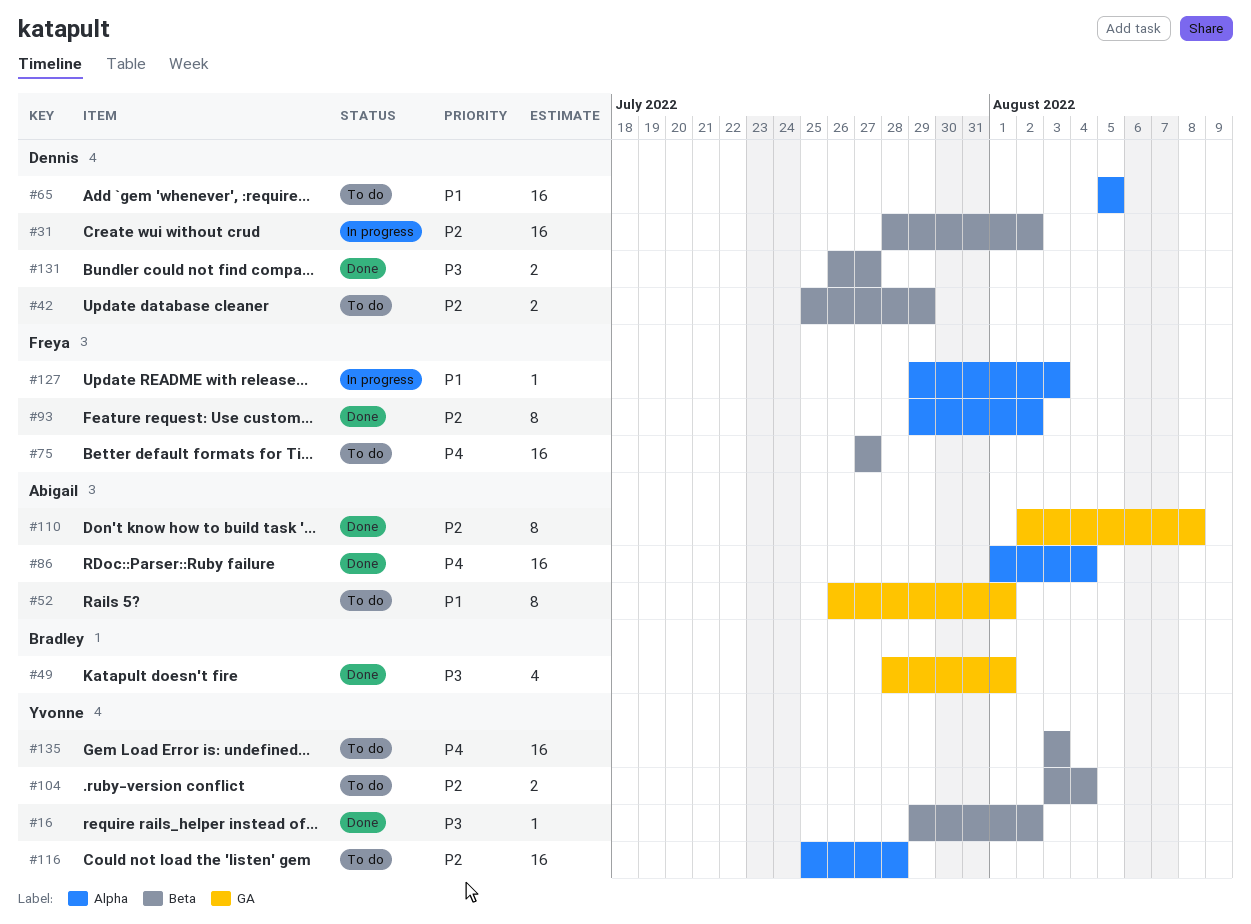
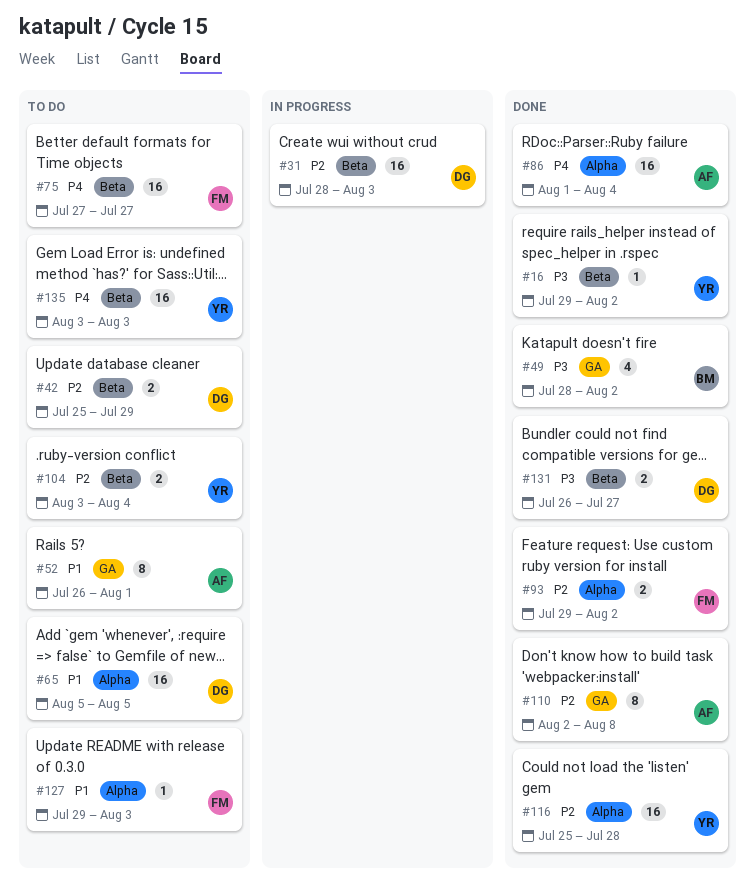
#31, due: Aug 2 -> Aug 3
#49, due: Aug 1 -> Aug 2
#93, estimate: 8 -> 2
#116, status: To do -> Done
#127, status: In progress -> To do

